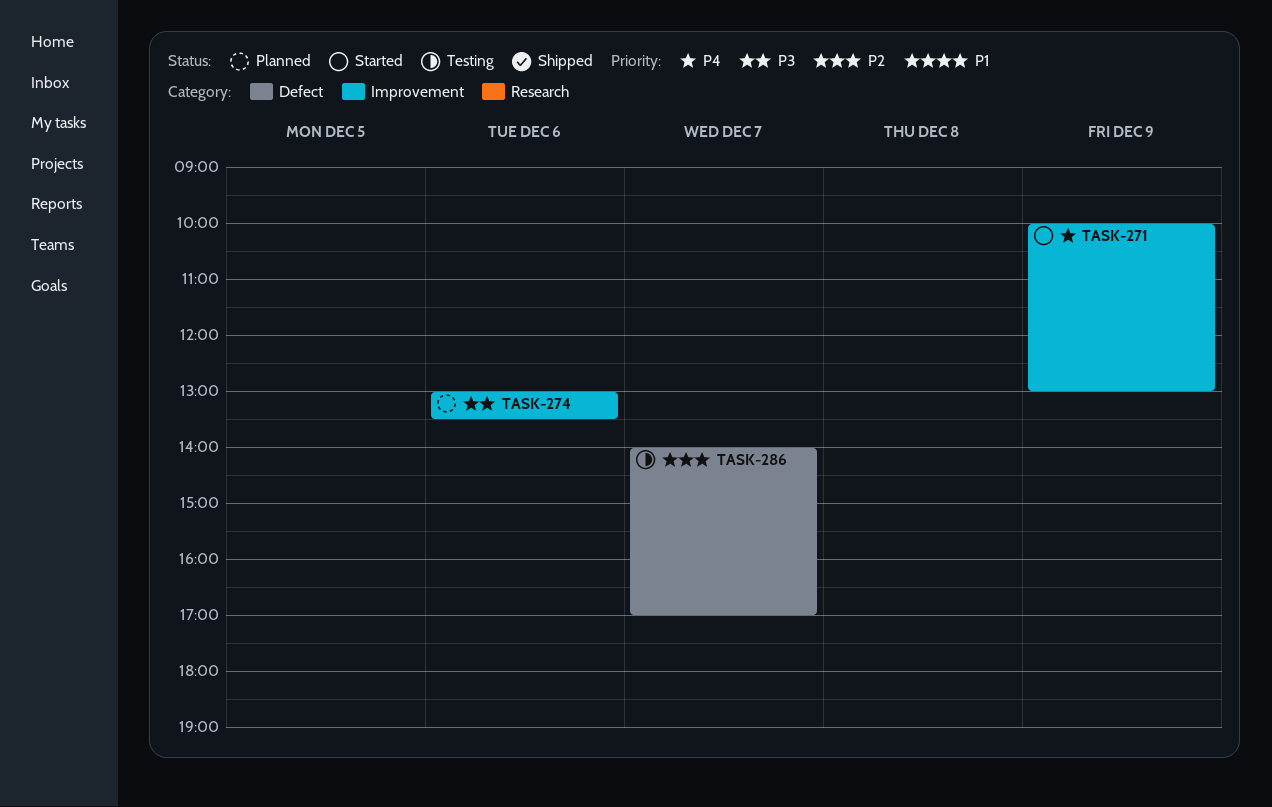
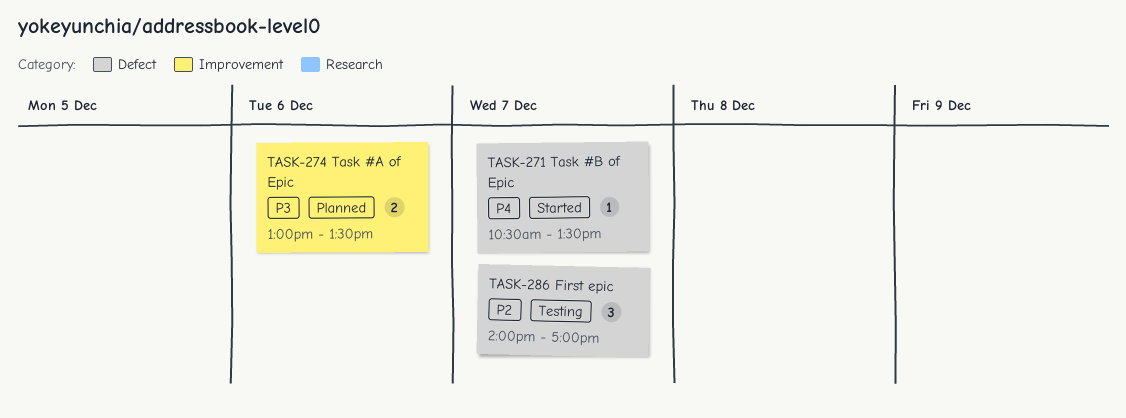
TASK-271, label: Improvement -> Defect
TASK-271, day: Dec 9 -> Dec 7
TASK-271, begins: 10:00 -> 10:30
TASK-271, ends: 13:00 -> 13:30

